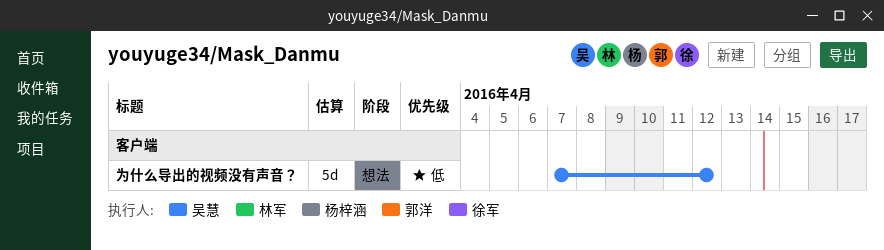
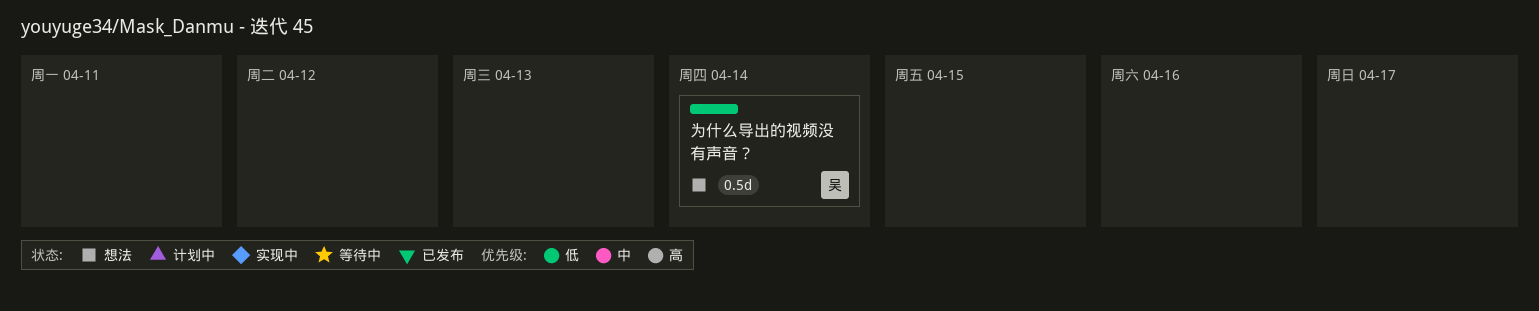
为什么导出的视频没有声音？, estimate: 5d -> 0.5d
为什么导出的视频没有声音？, due: Apr 12 -> Apr 14

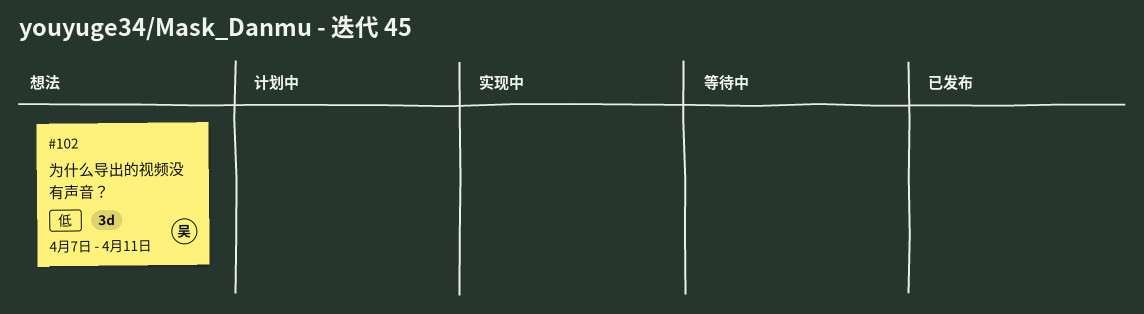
为什么导出的视频没有声音？, estimate: 0.5d -> 3d
为什么导出的视频没有声音？, due: Apr 14 -> Apr 11

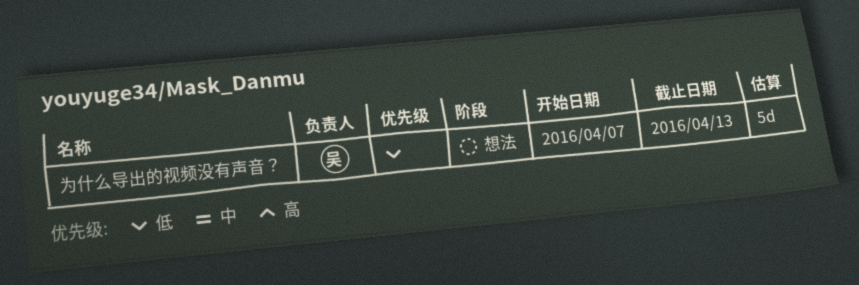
为什么导出的视频没有声音？, estimate: 3d -> 5d
为什么导出的视频没有声音？, due: Apr 11 -> Apr 13

